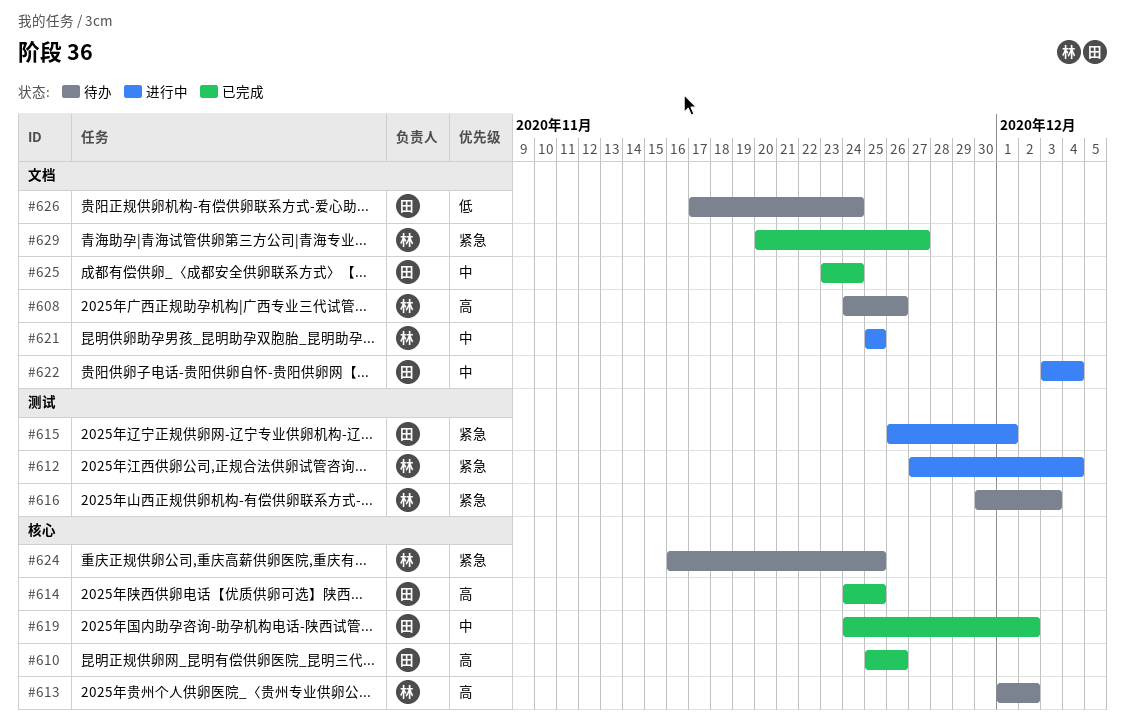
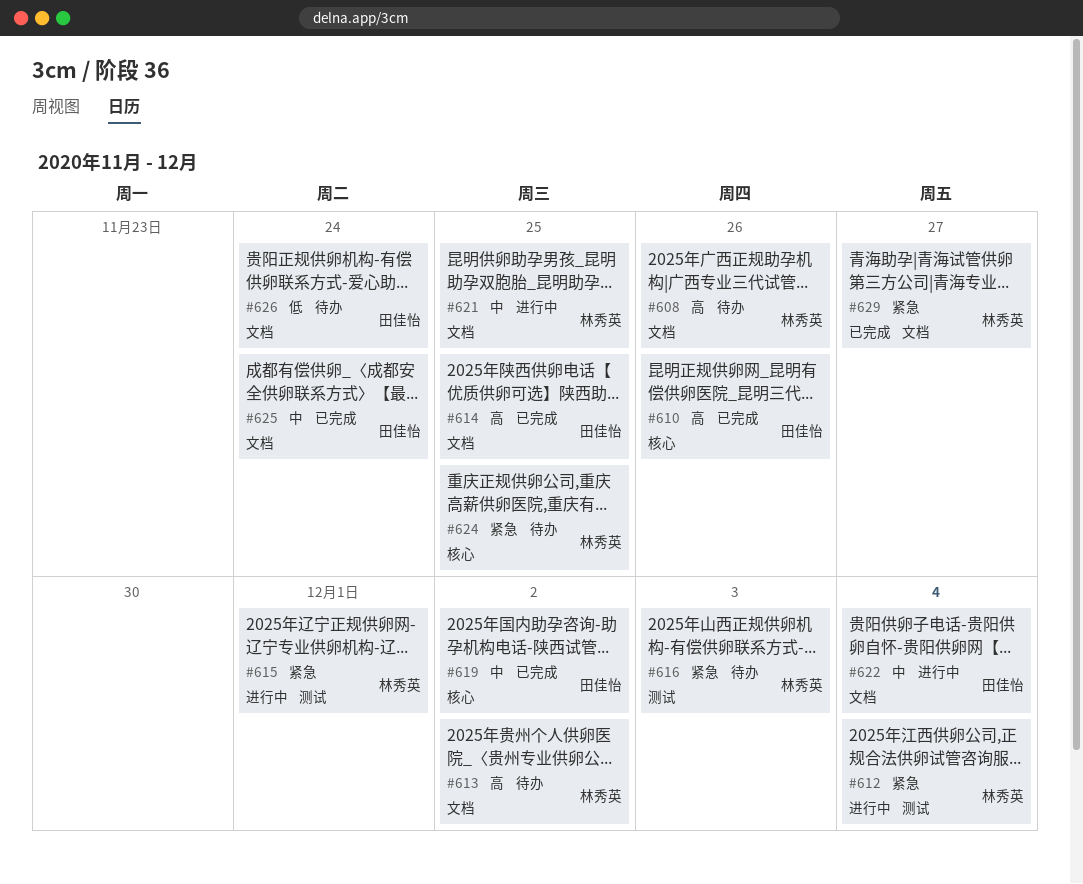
#613, label: 核心 -> 文档
#614, label: 核心 -> 文档
#615, owner: 田佳怡 -> 林秀英

